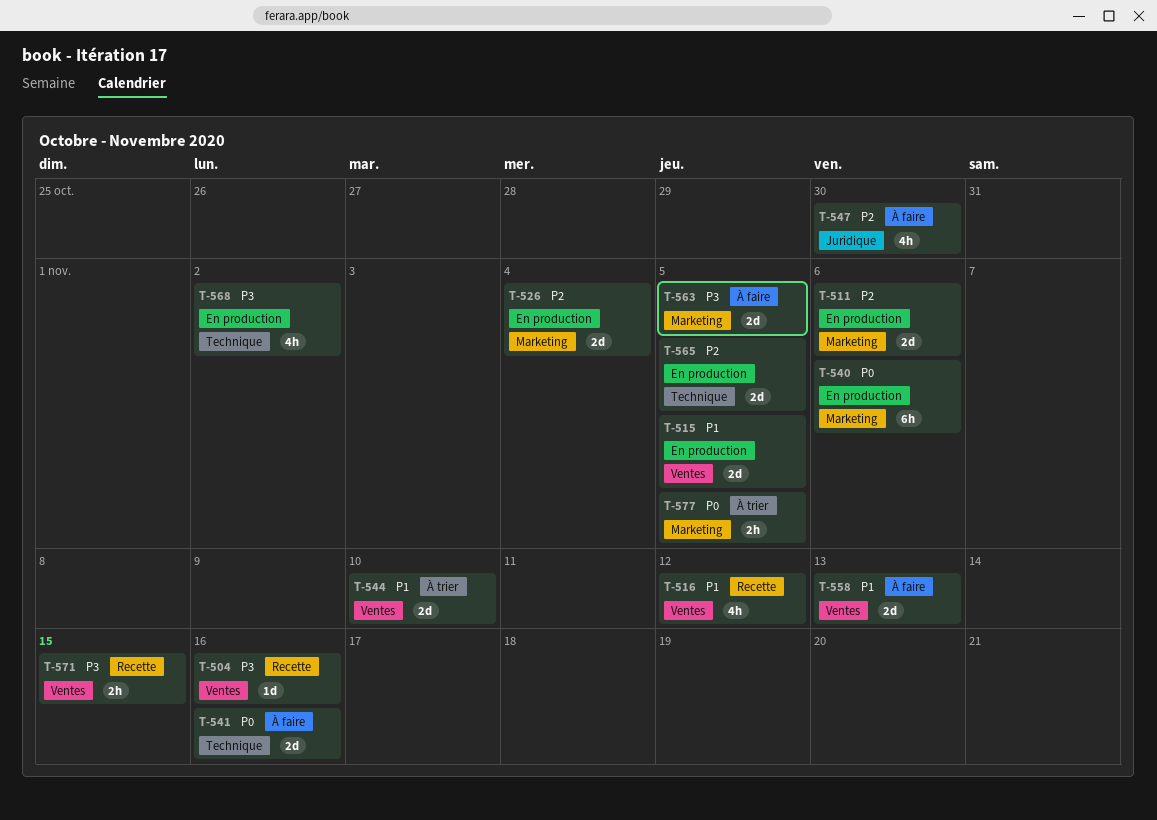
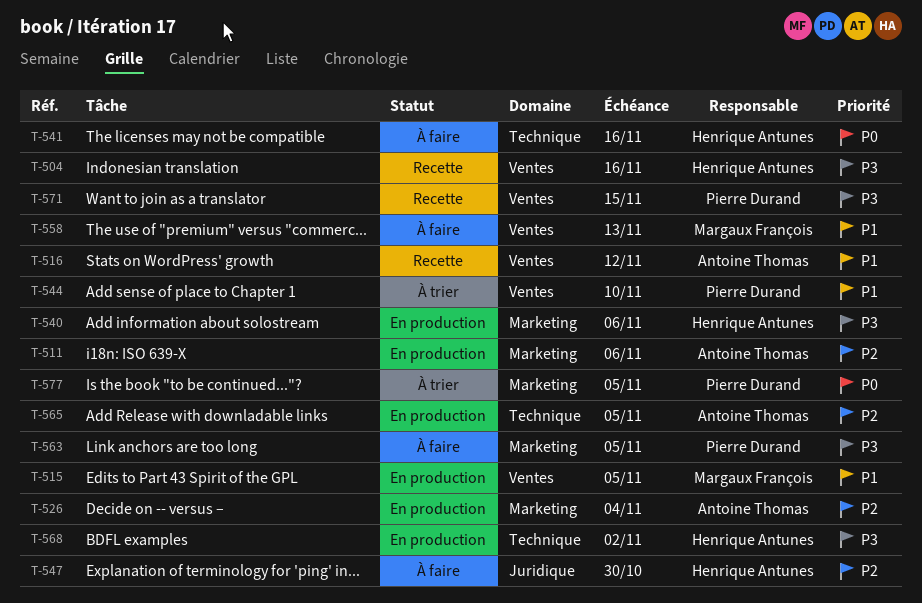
T-540, priority: P0 -> P3

